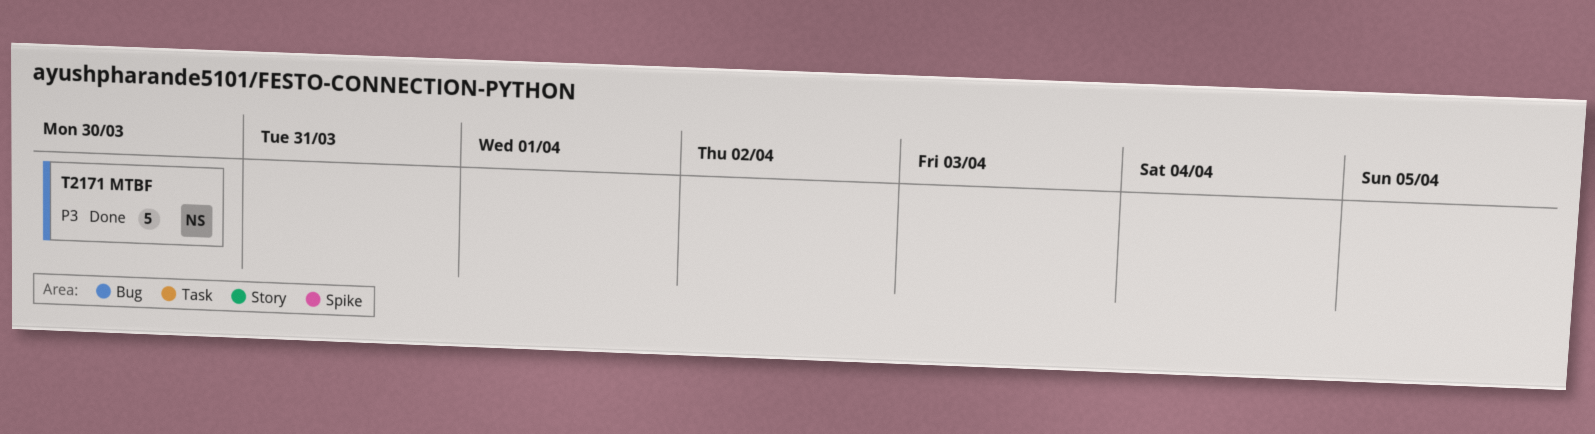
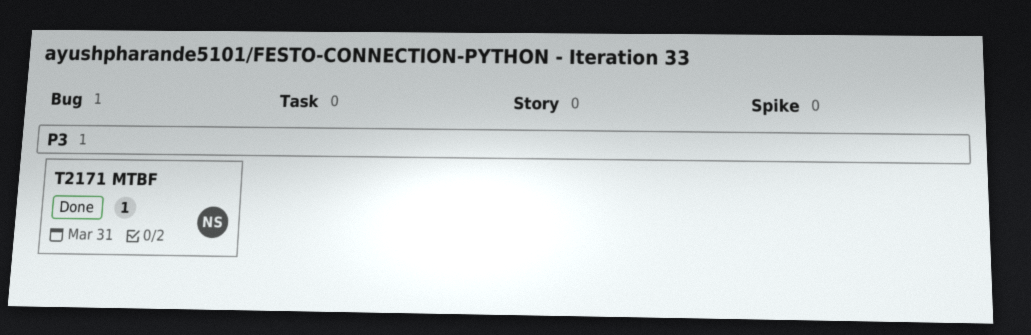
T2171, estimate: 5 -> 1
T2171, due: Mar 30 -> Mar 31

